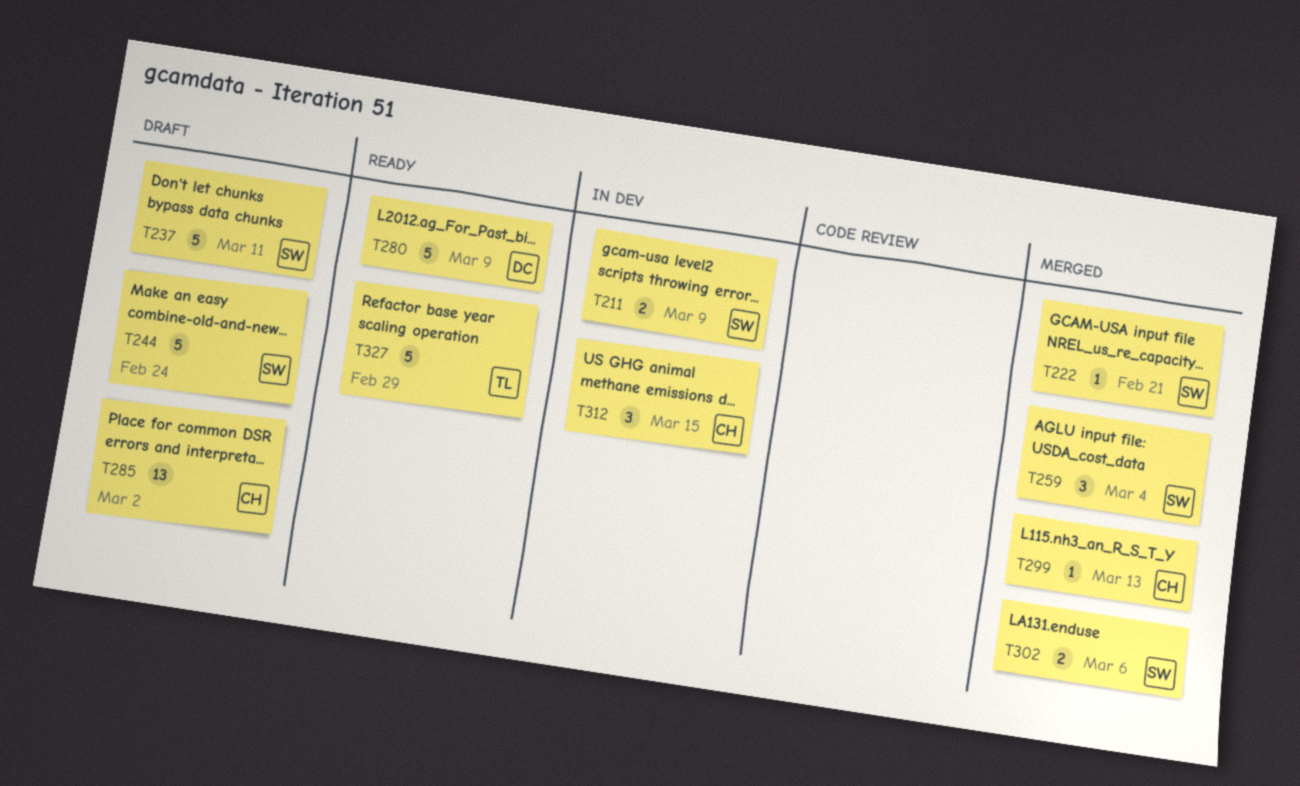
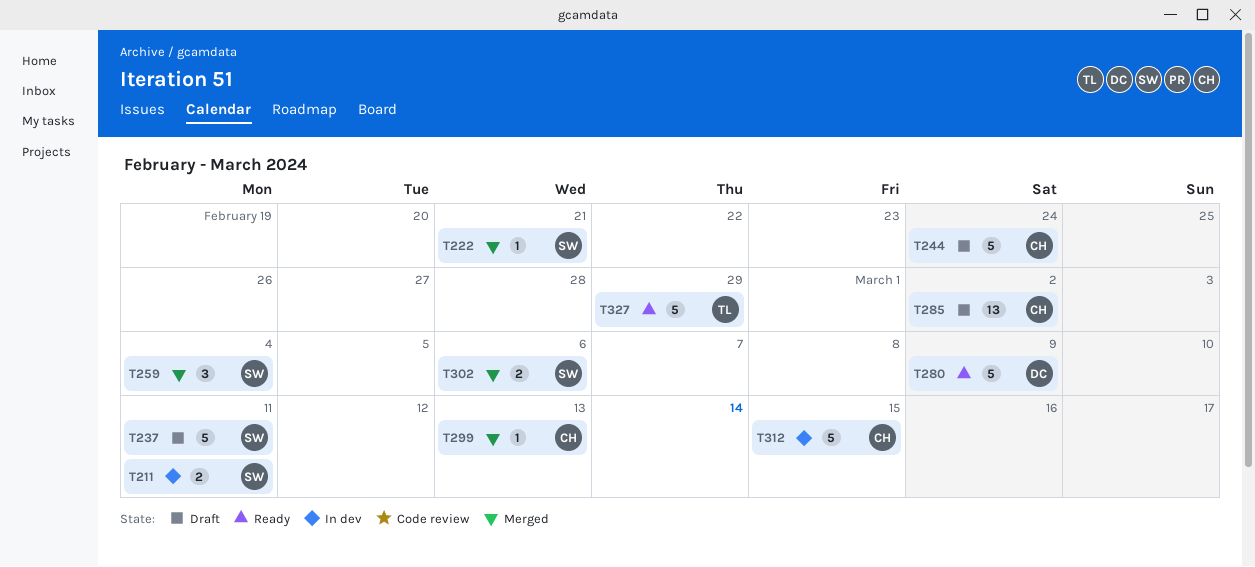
T211, due: Mar 9 -> Mar 11
T244, owner: SW -> CH
T312, estimate: 3 -> 5

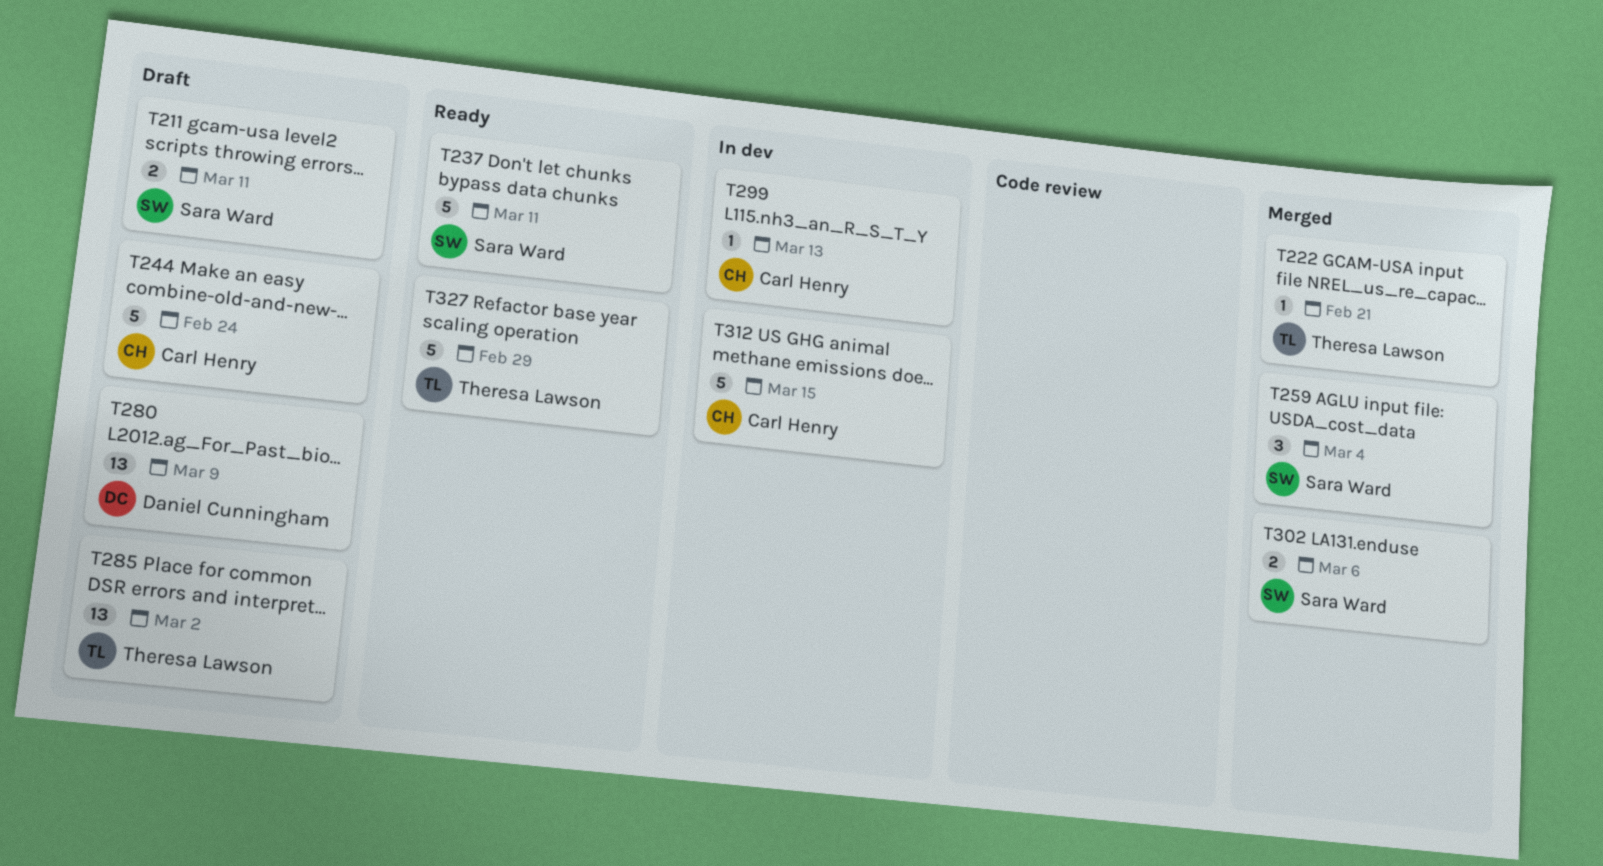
T211, status: In dev -> Draft
T222, owner: Sara Ward -> Theresa Lawson
T237, status: Draft -> Ready
T280, status: Ready -> Draft
T280, estimate: 5 -> 13
T285, owner: Carl Henry -> Theresa Lawson
T299, status: Merged -> In dev

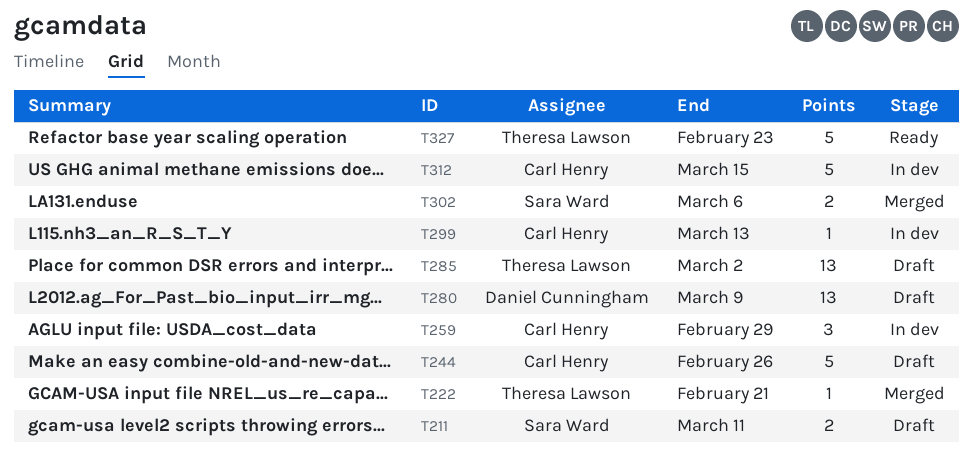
T237: present -> none
T244, due: Feb 24 -> Feb 26
T259, status: Merged -> In dev
T259, owner: Sara Ward -> Carl Henry
T259, due: Mar 4 -> Feb 29
T327, due: Feb 29 -> Feb 23

